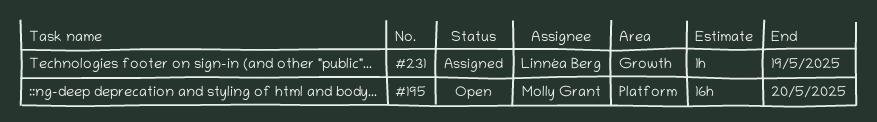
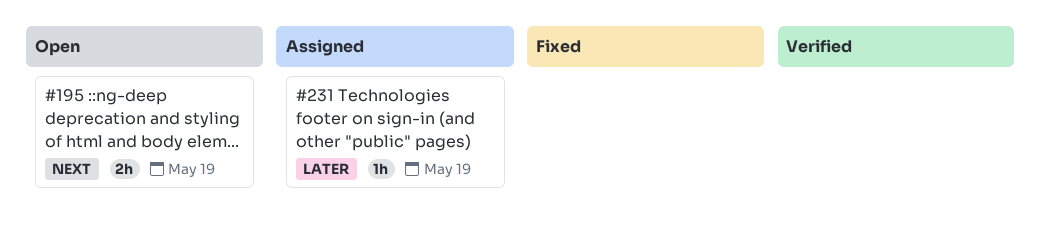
#195, estimate: 16h -> 2h
#195, due: May 20 -> May 19

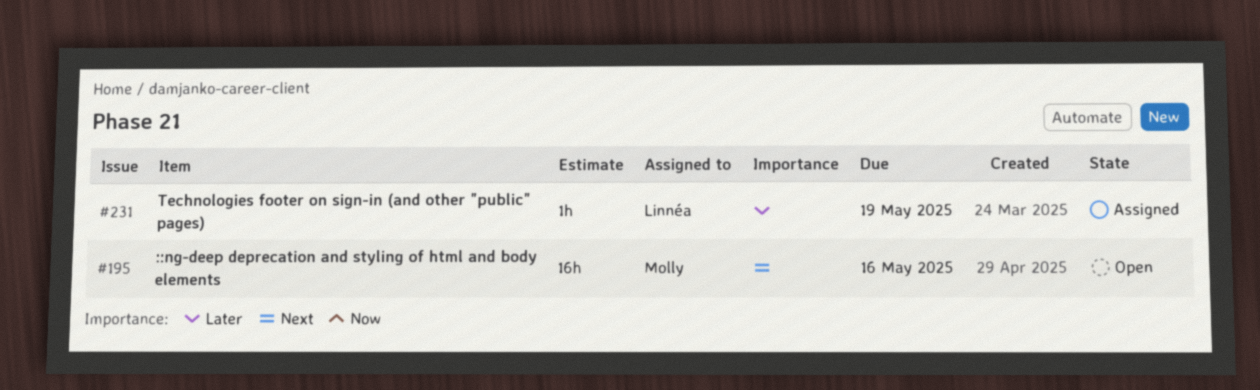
#195, estimate: 2h -> 16h
#195, due: May 19 -> May 16

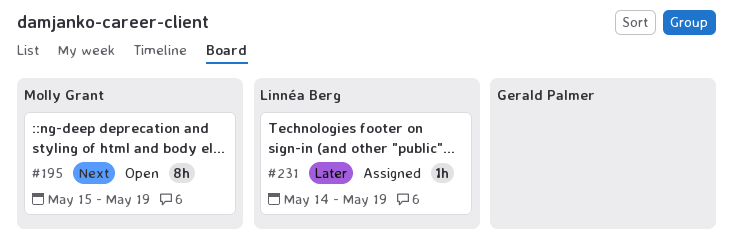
#195, estimate: 16h -> 8h
#195, due: May 16 -> May 19

